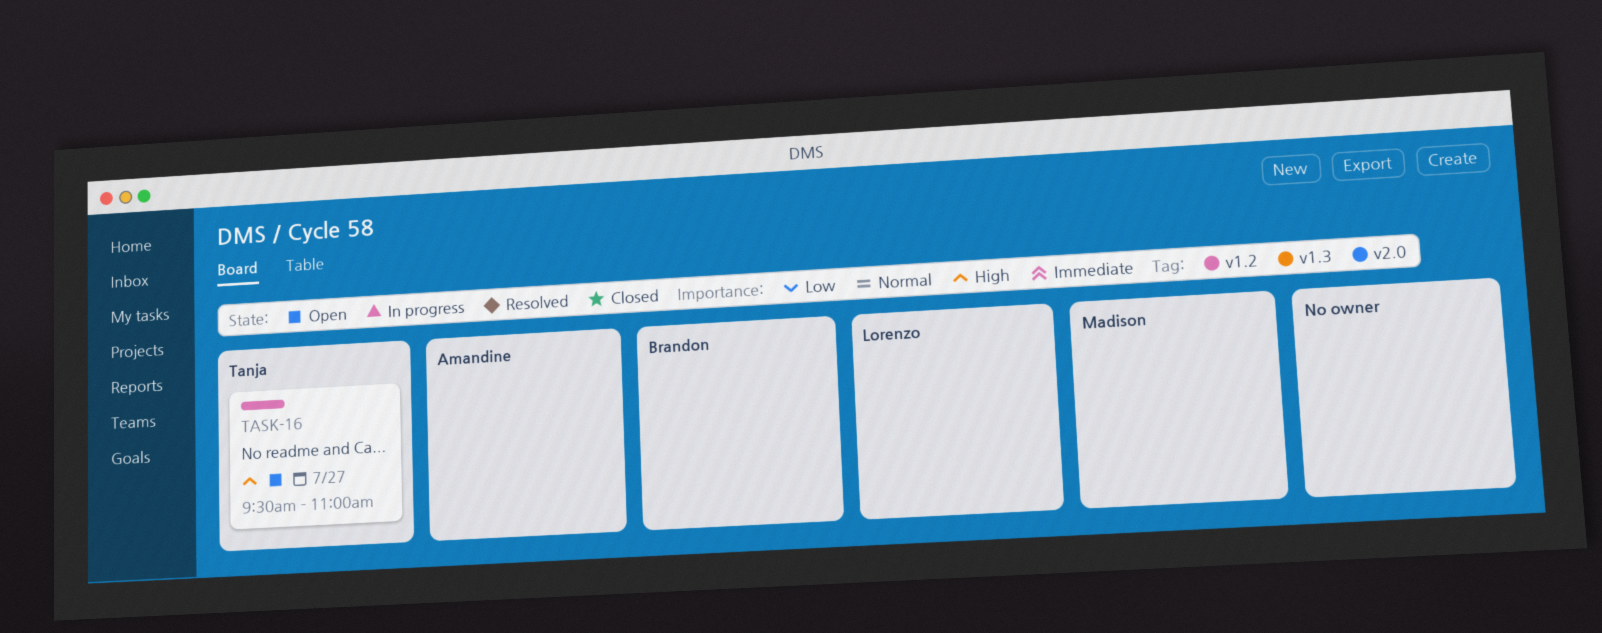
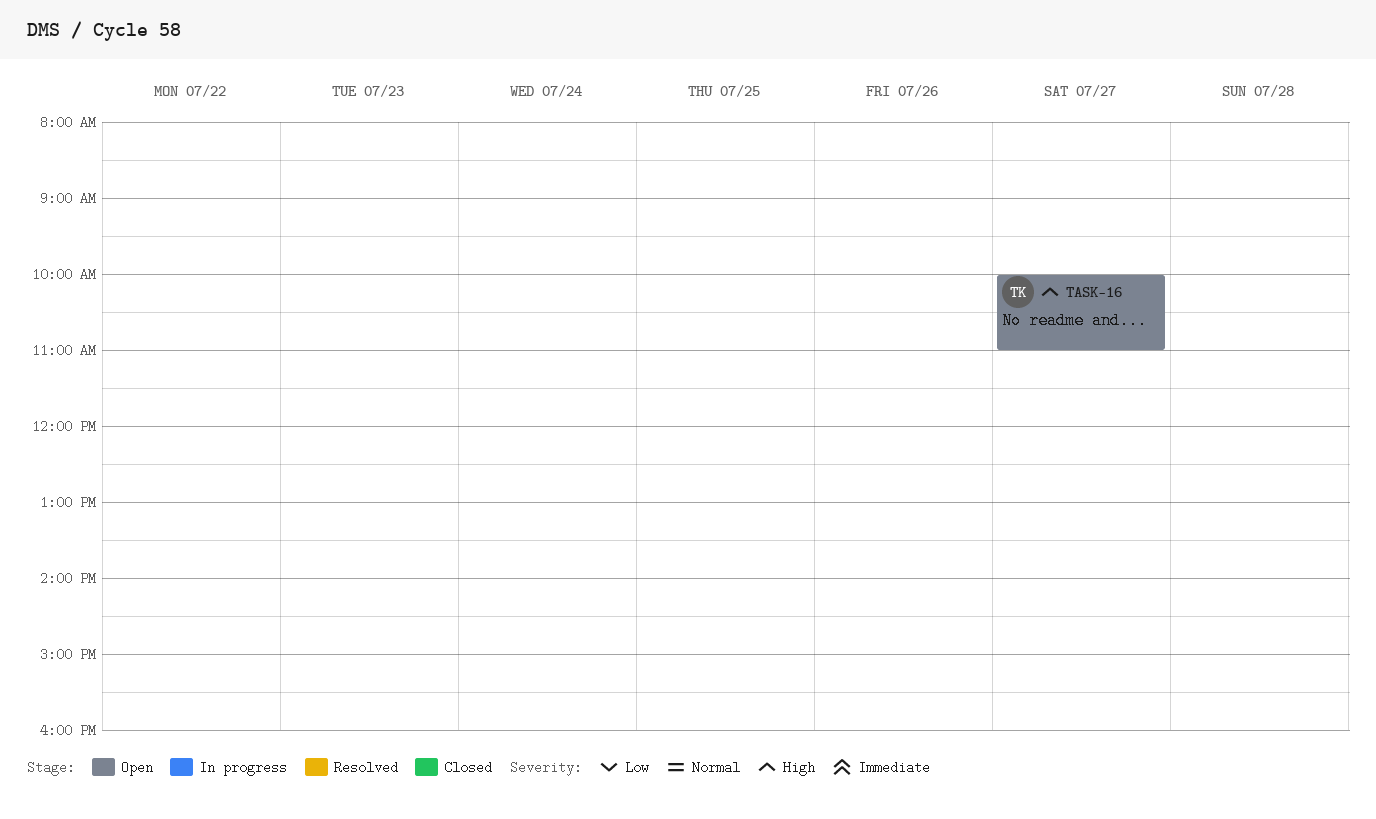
TASK-16, begins: 09:30 -> 10:00

